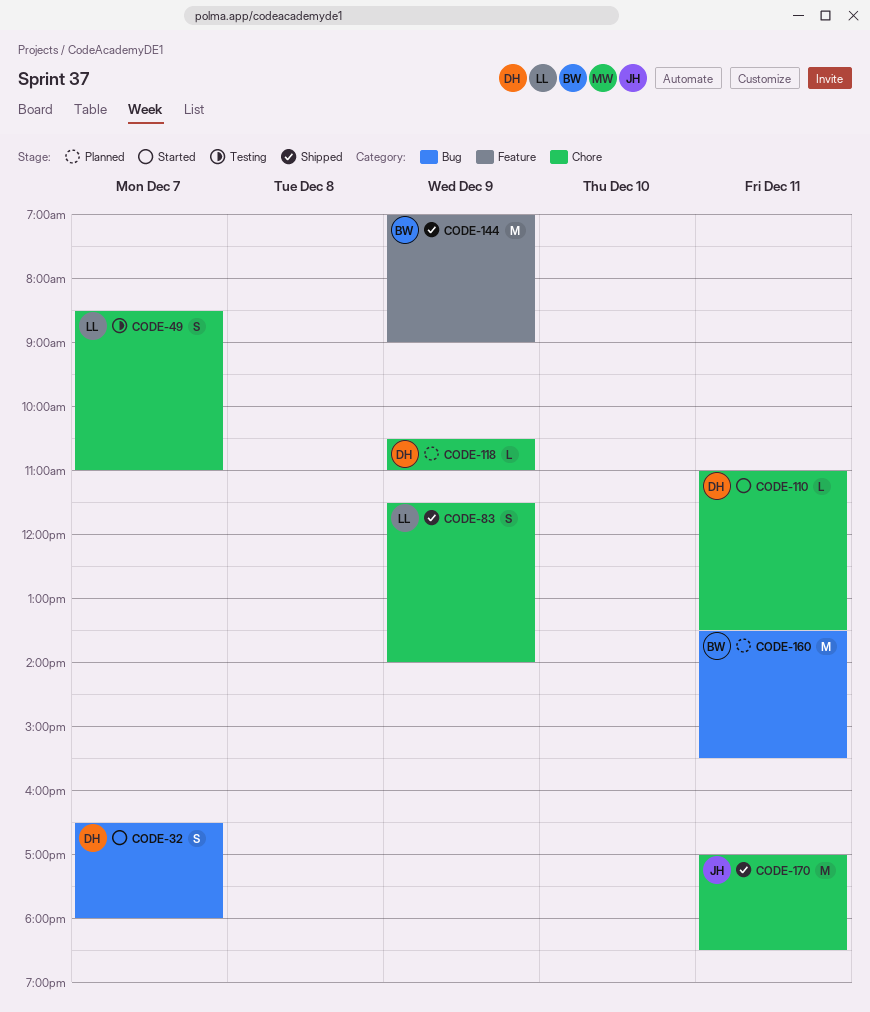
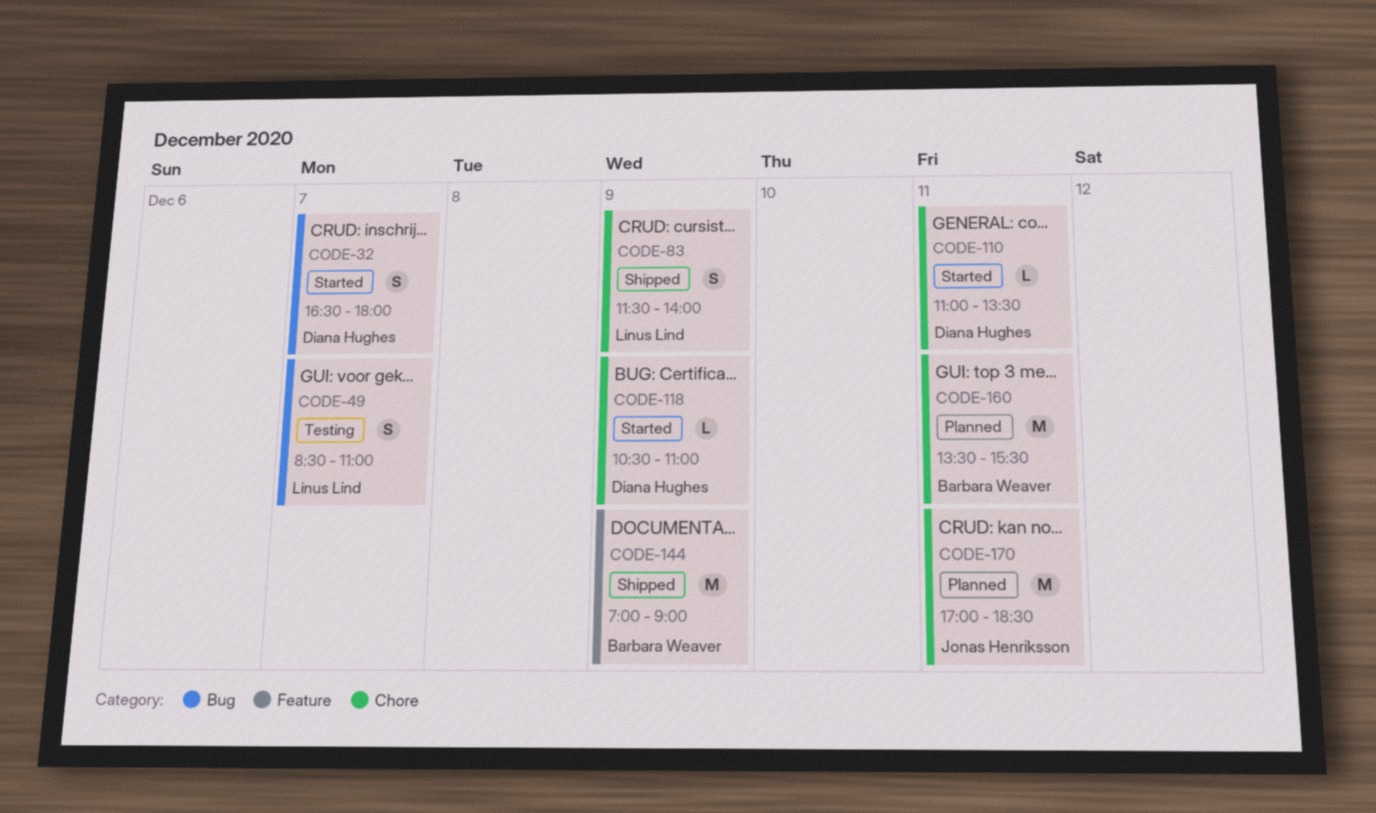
CODE-49, label: Chore -> Bug
CODE-118, status: Planned -> Started
CODE-160, label: Bug -> Chore
CODE-170, status: Shipped -> Planned

